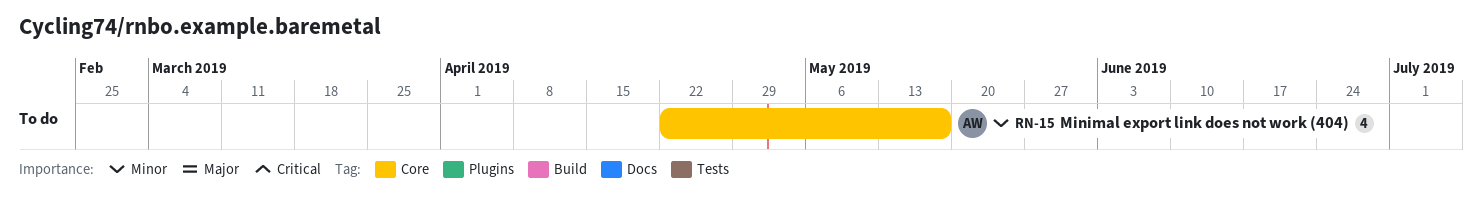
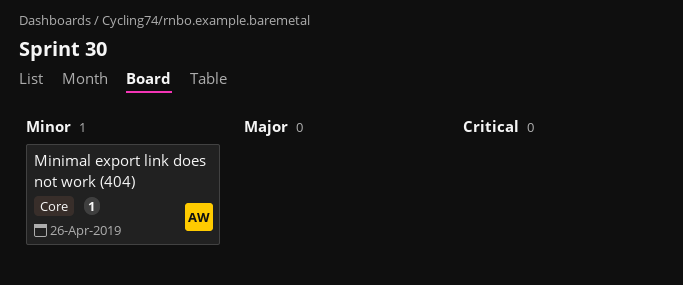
Minimal export link does not work (404), estimate: 4 -> 1
Minimal export link does not work (404), due: May 17 -> Apr 26

